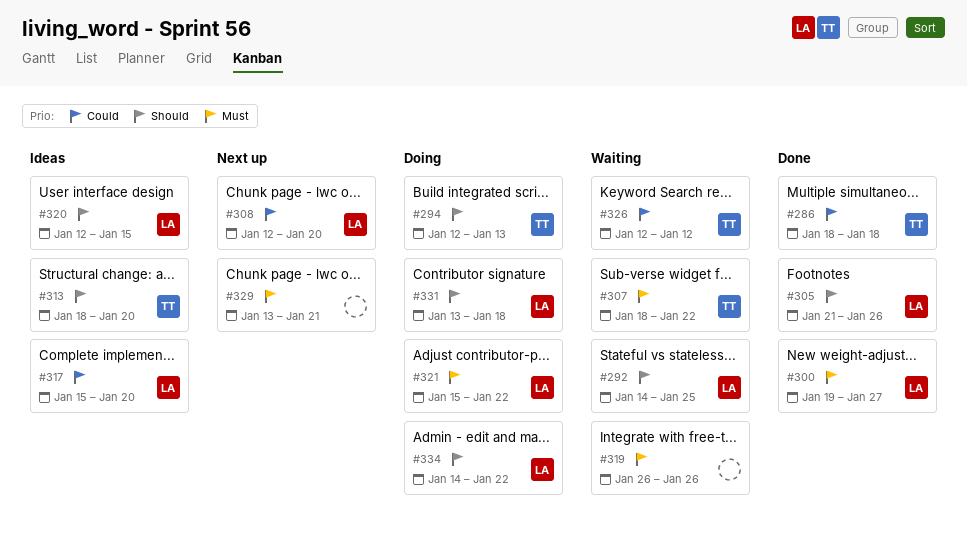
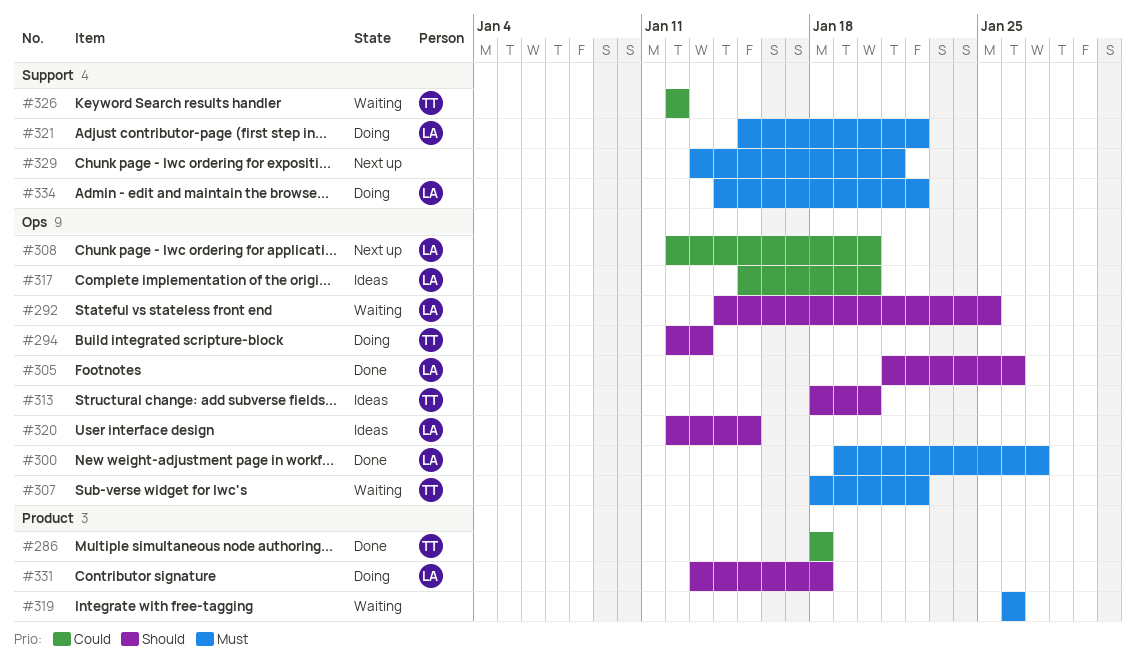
#334, priority: Should -> Must

